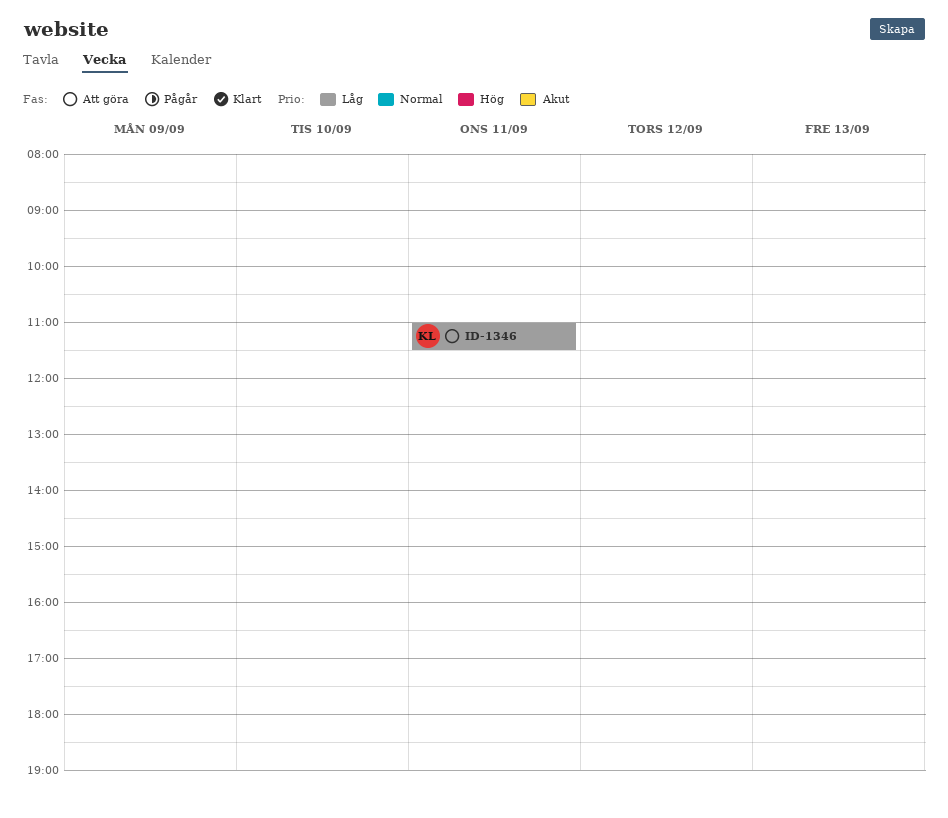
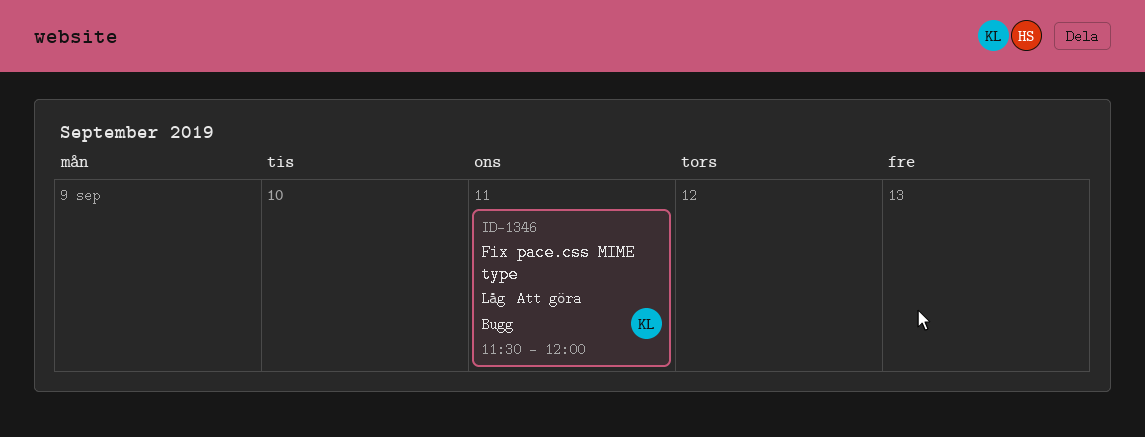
ID-1346, begins: 11:00 -> 11:30
ID-1346, ends: 11:30 -> 12:00

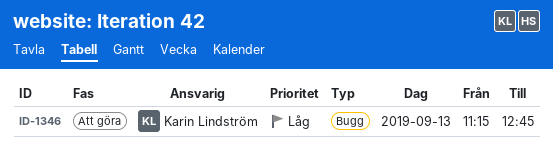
ID-1346, day: Sep 11 -> Sep 13
ID-1346, begins: 11:30 -> 11:15
ID-1346, ends: 12:00 -> 12:45

